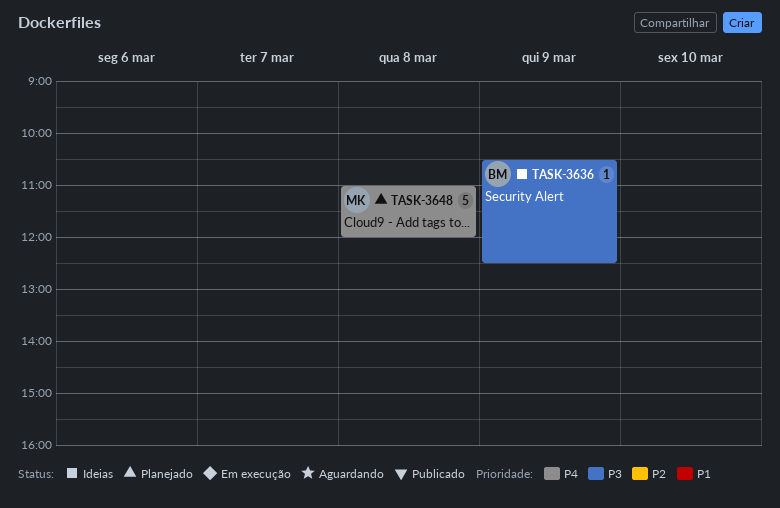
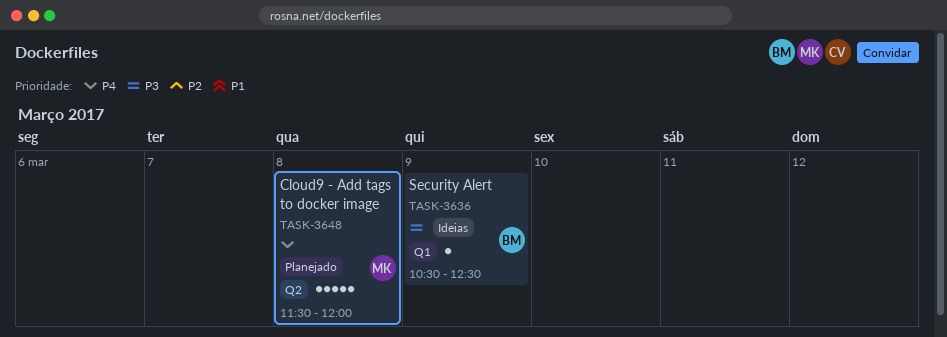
TASK-3648, begins: 11:00 -> 11:30

